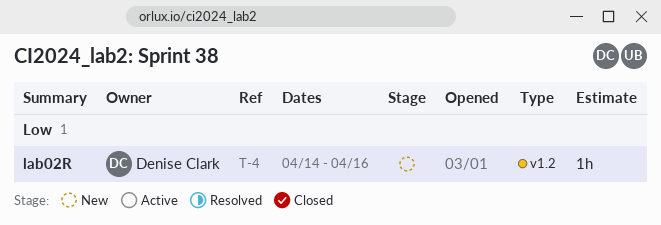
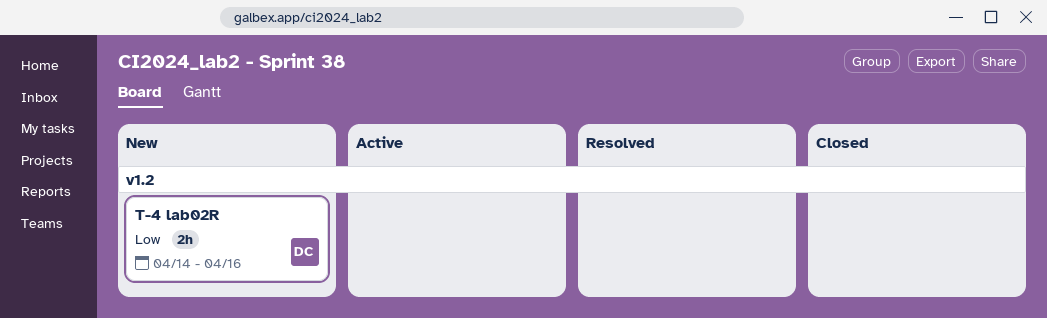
T-4, estimate: 1h -> 2h

